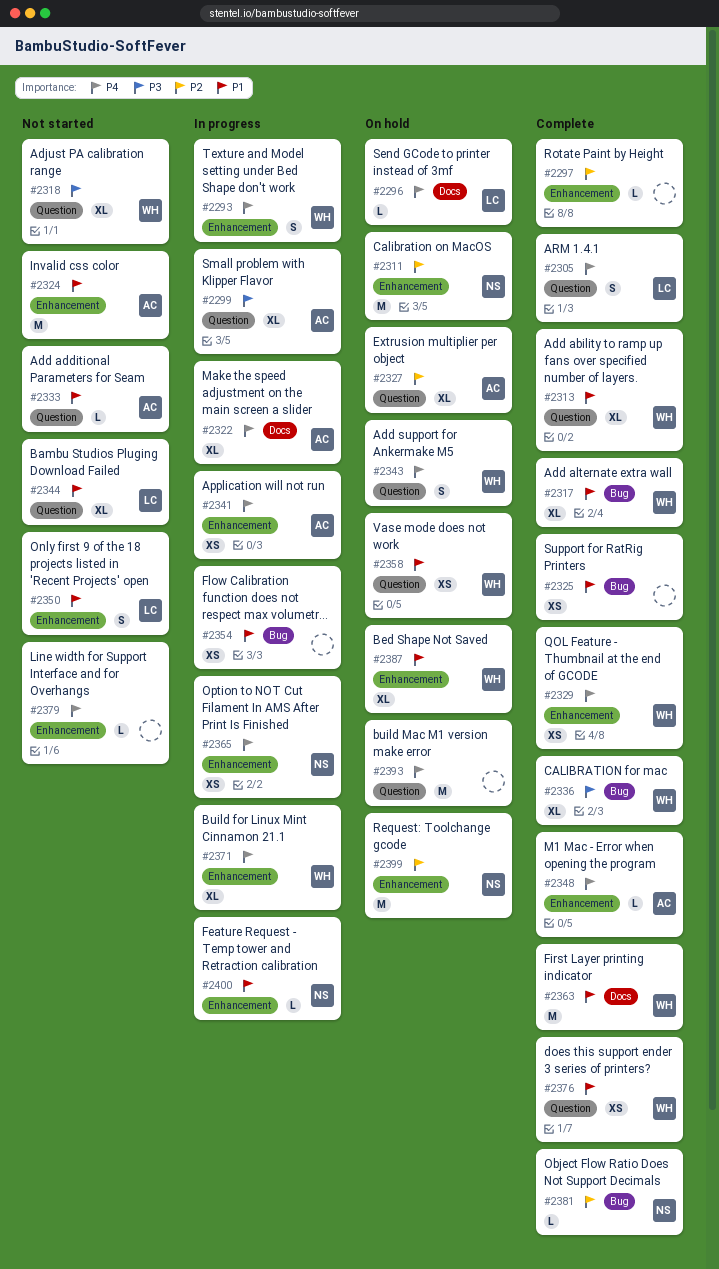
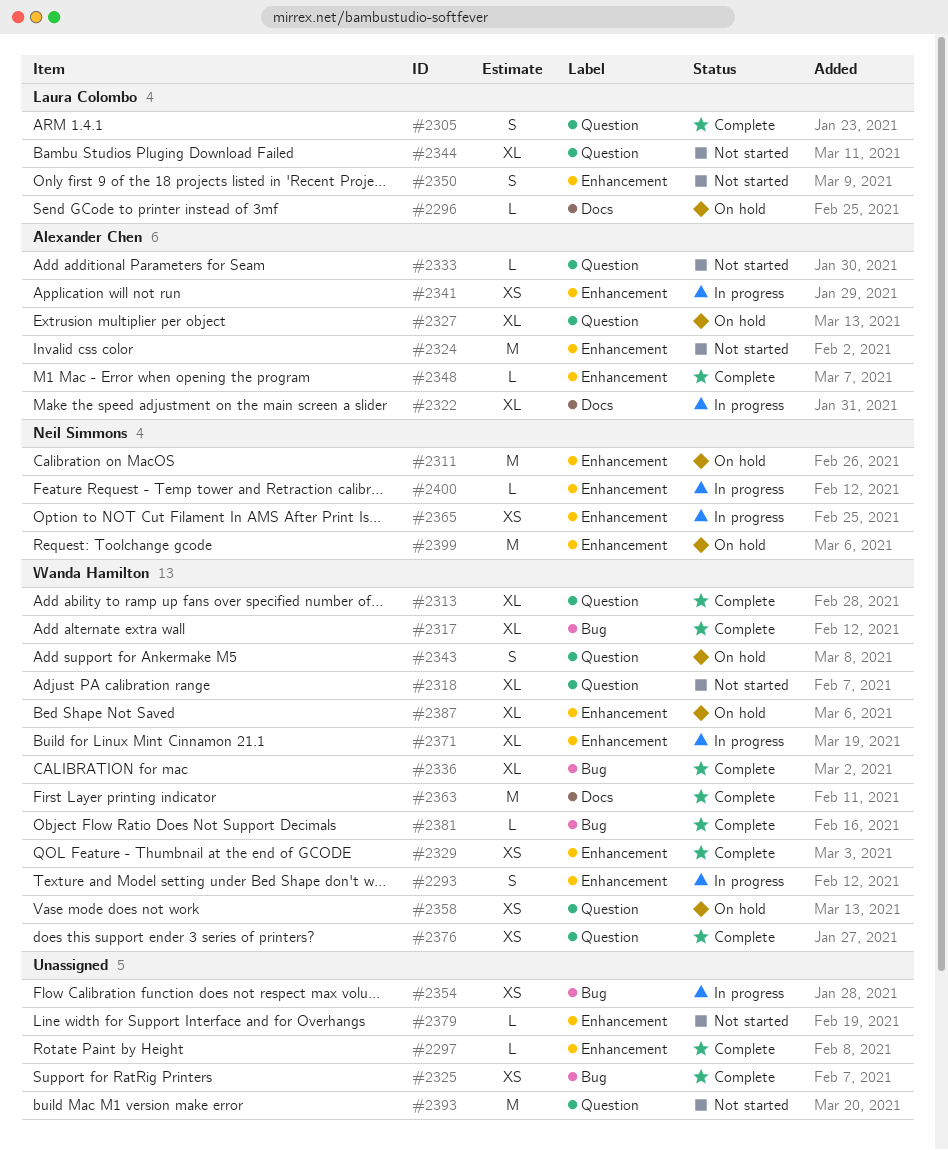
#2299: present -> none
#2381, owner: Neil Simmons -> Wanda Hamilton
#2393, status: On hold -> Not started

